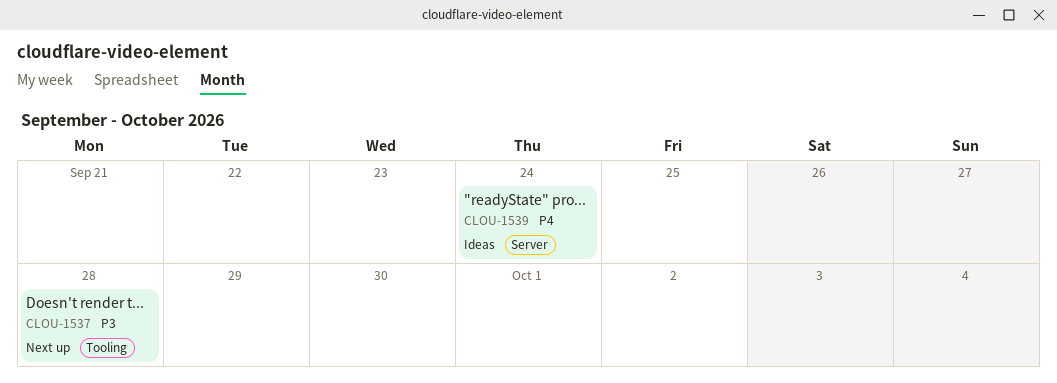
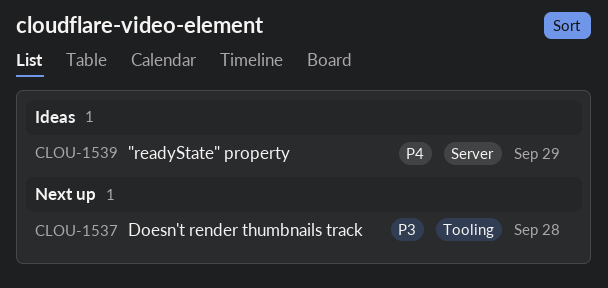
CLOU-1539, due: Sep 24 -> Sep 29

